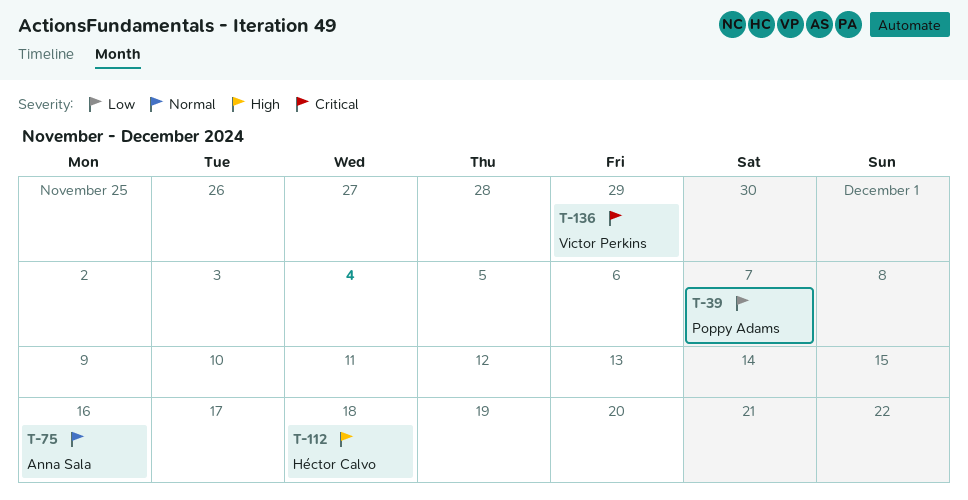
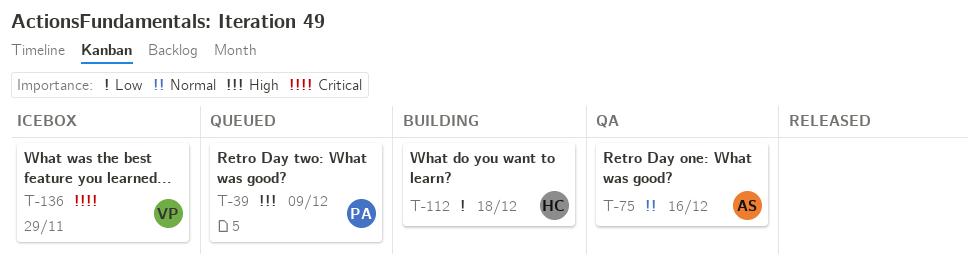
T-39, priority: Low -> High
T-39, due: Dec 7 -> Dec 9
T-112, priority: High -> Low

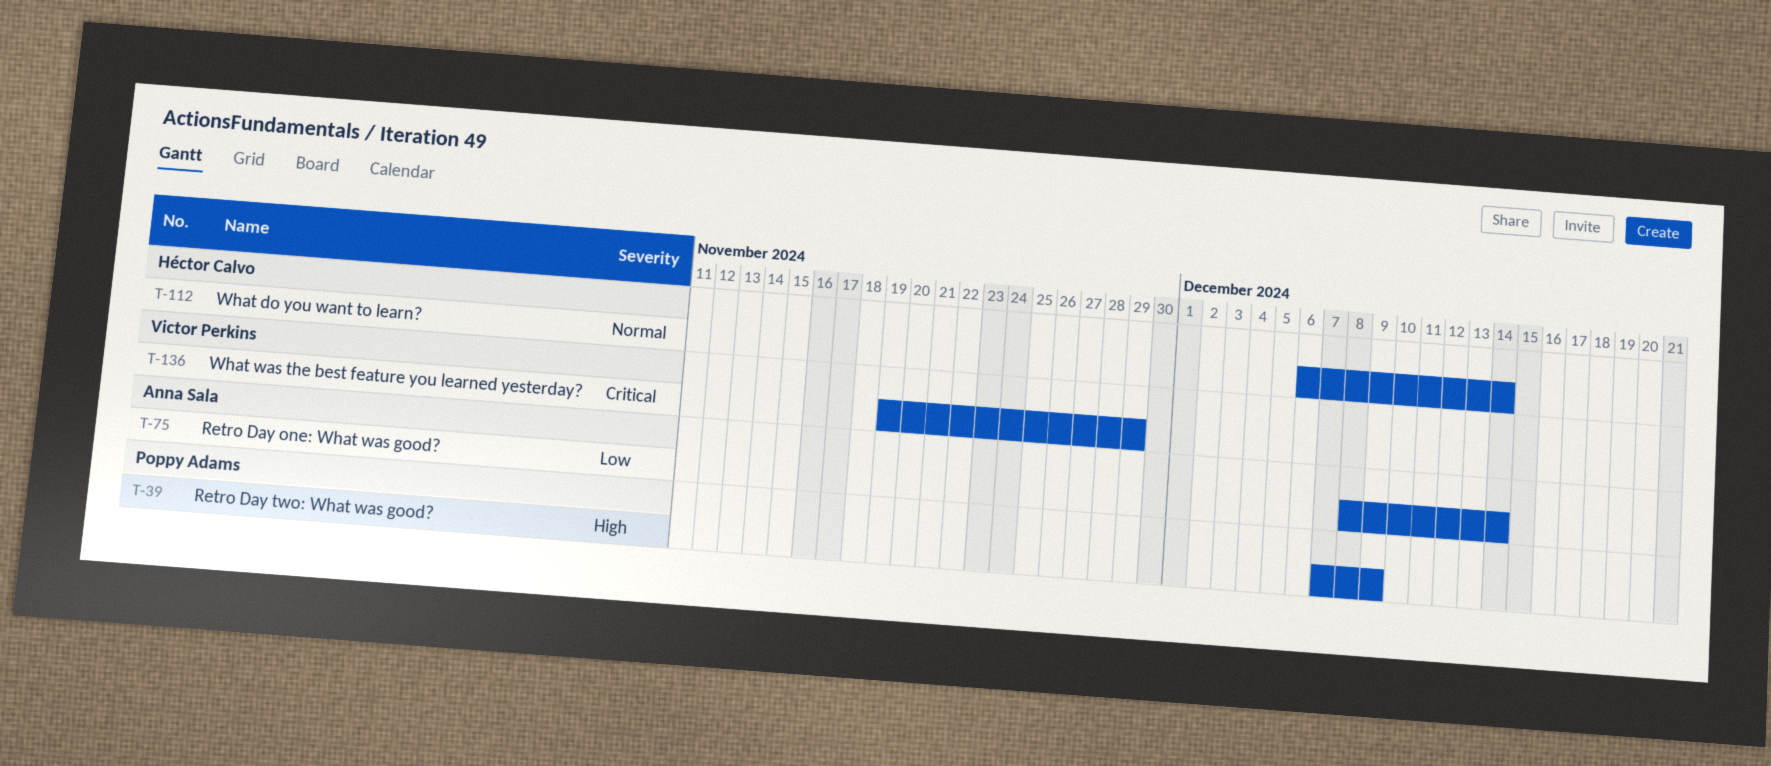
T-75, priority: Normal -> Low
T-75, due: Dec 16 -> Dec 14
T-112, priority: Low -> Normal
T-112, due: Dec 18 -> Dec 14

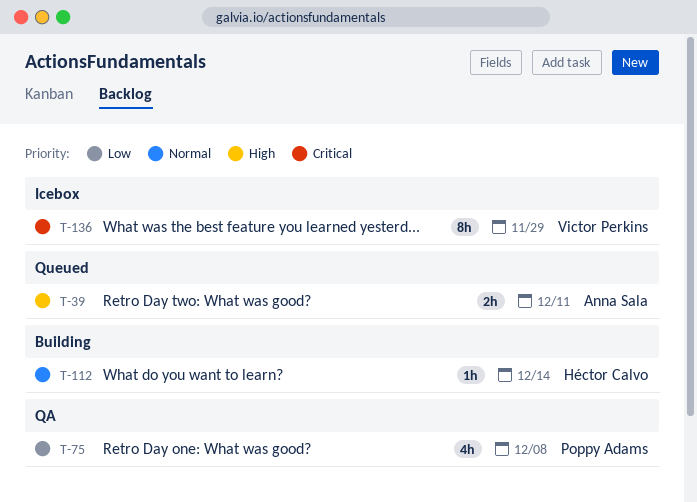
T-39, owner: Poppy Adams -> Anna Sala
T-39, due: Dec 9 -> Dec 11
T-75, owner: Anna Sala -> Poppy Adams
T-75, due: Dec 14 -> Dec 8

